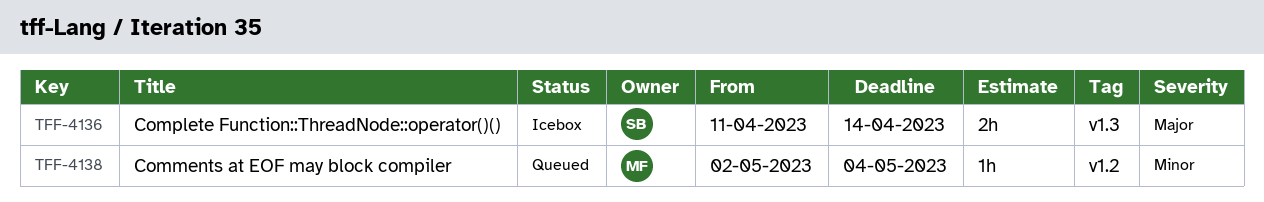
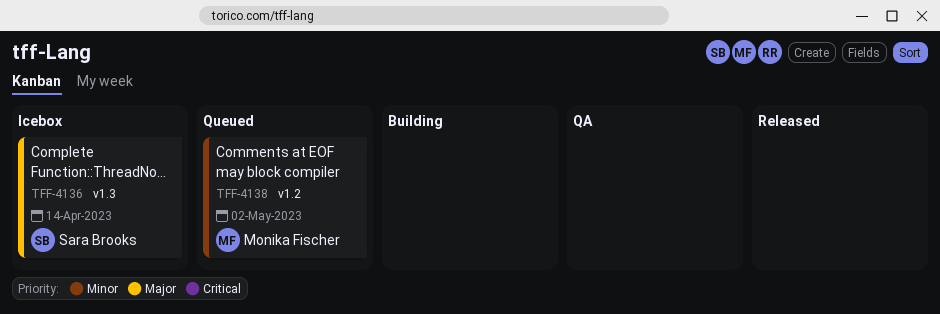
TFF-4138, due: May 4 -> May 2

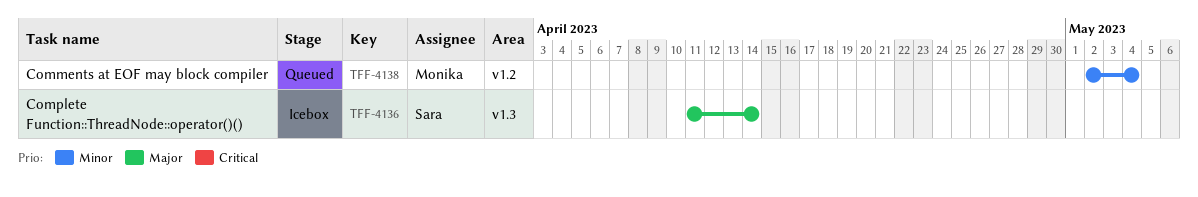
TFF-4138, due: May 2 -> May 4

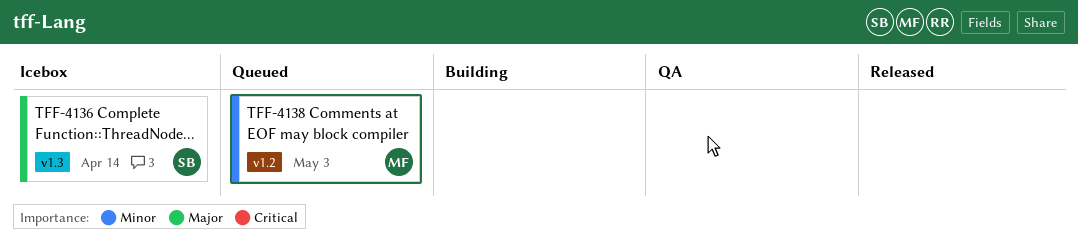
TFF-4138, due: May 4 -> May 3

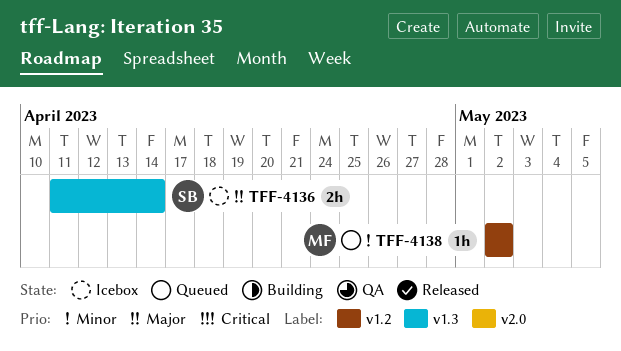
TFF-4138, due: May 3 -> May 2

